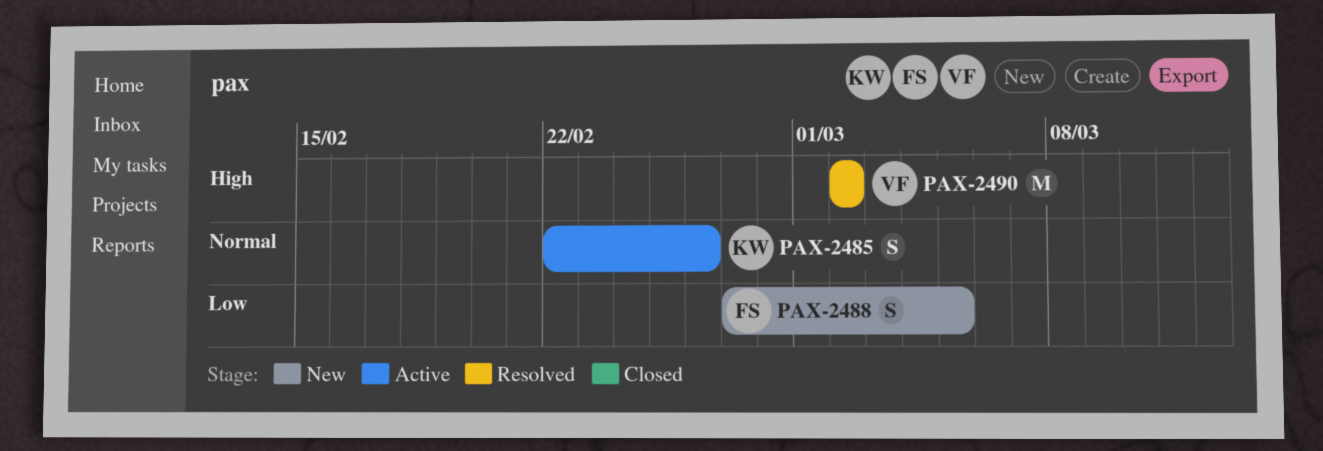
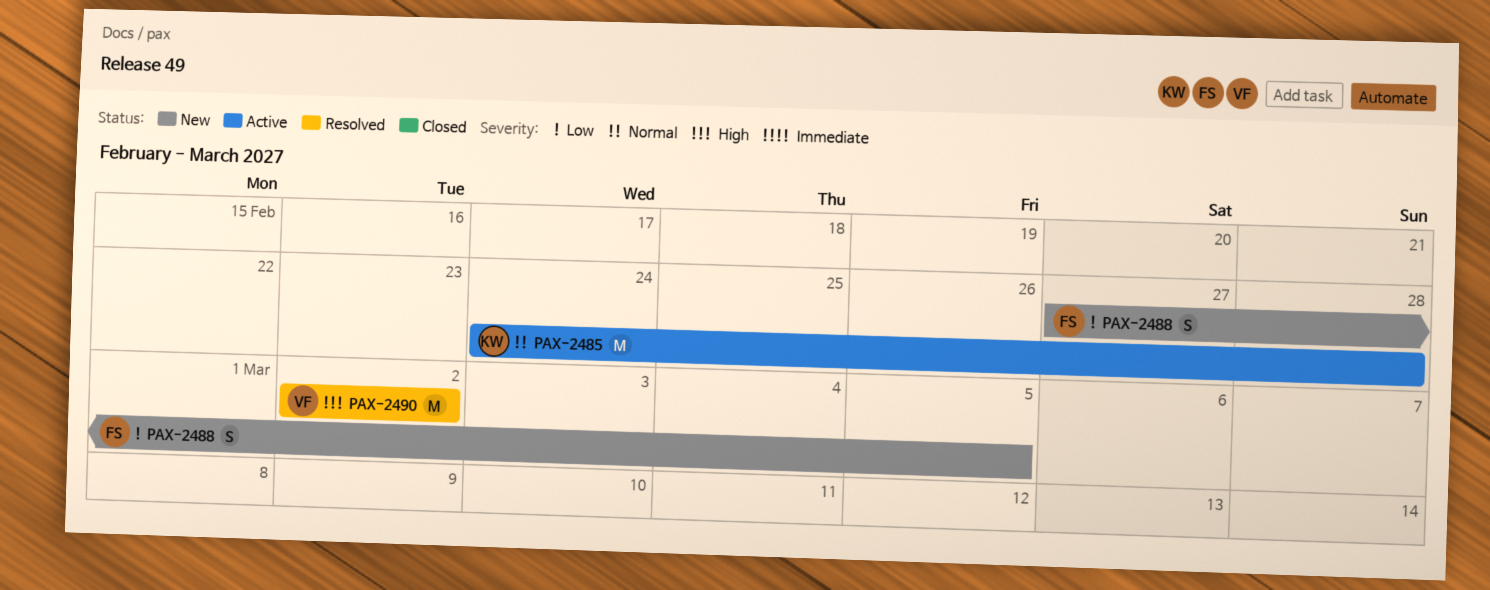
PAX-2485, estimate: S -> M
PAX-2485, start: Feb 22 -> Feb 24
PAX-2485, due: Feb 26 -> Feb 28

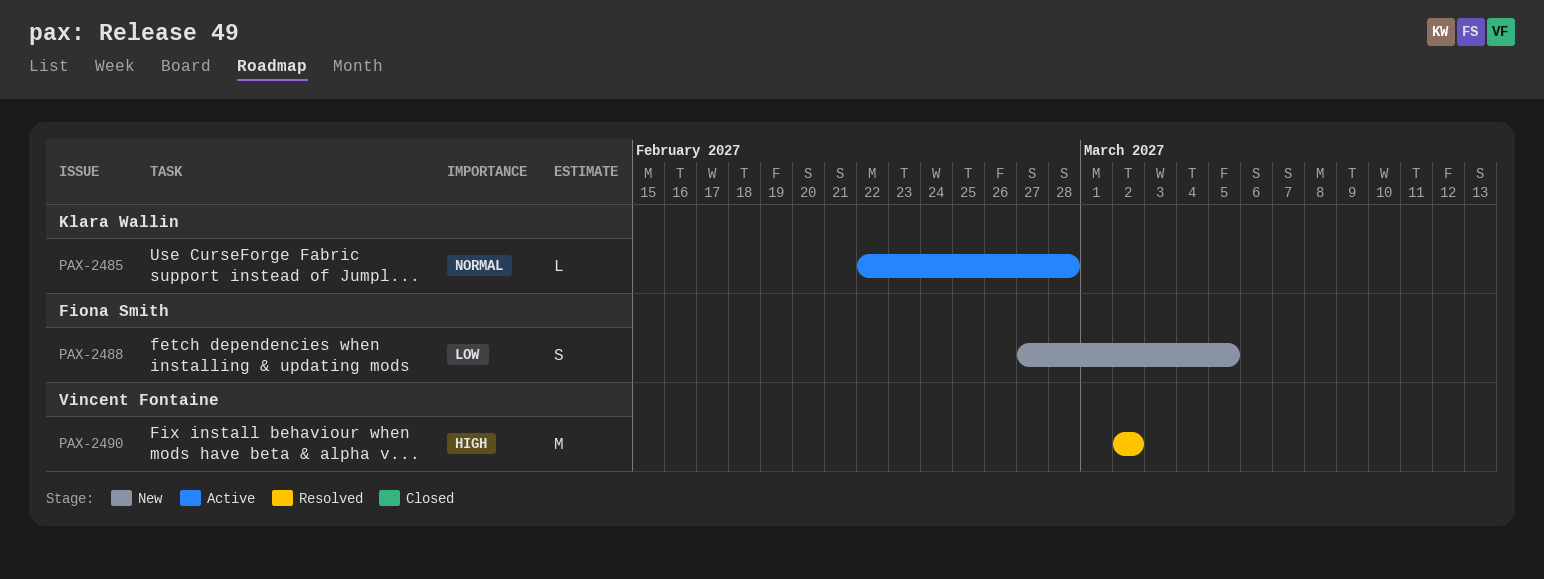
PAX-2485, estimate: M -> L
PAX-2485, start: Feb 24 -> Feb 22

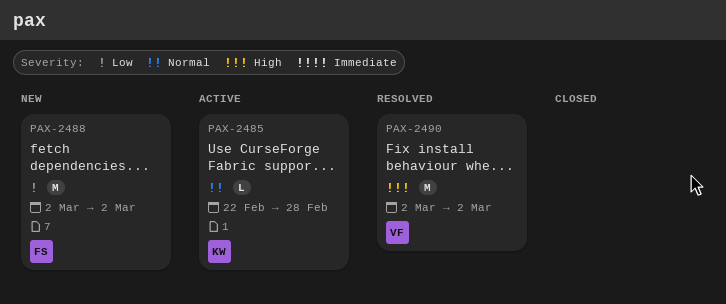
PAX-2488, estimate: S -> M
PAX-2488, start: Feb 27 -> Mar 2
PAX-2488, due: Mar 5 -> Mar 2

